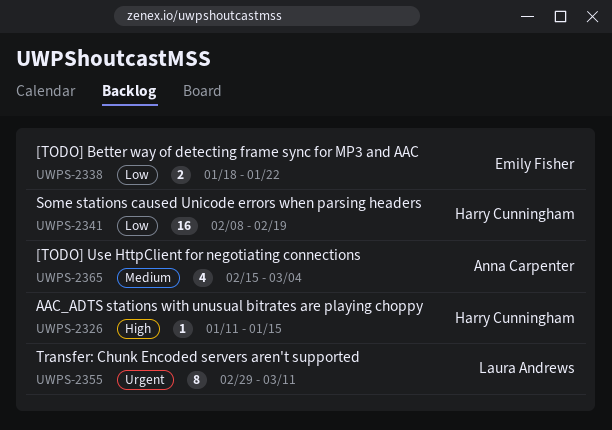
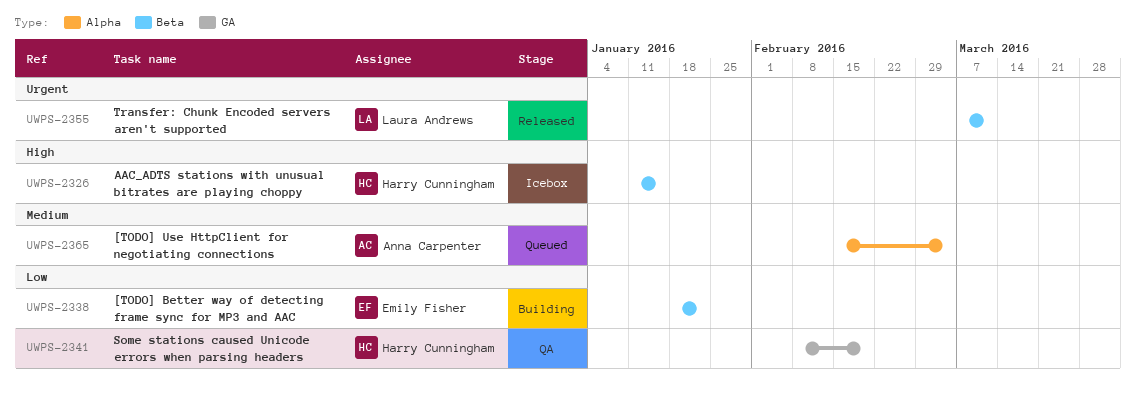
UWPS-2355, start: Feb 29 -> Mar 7

